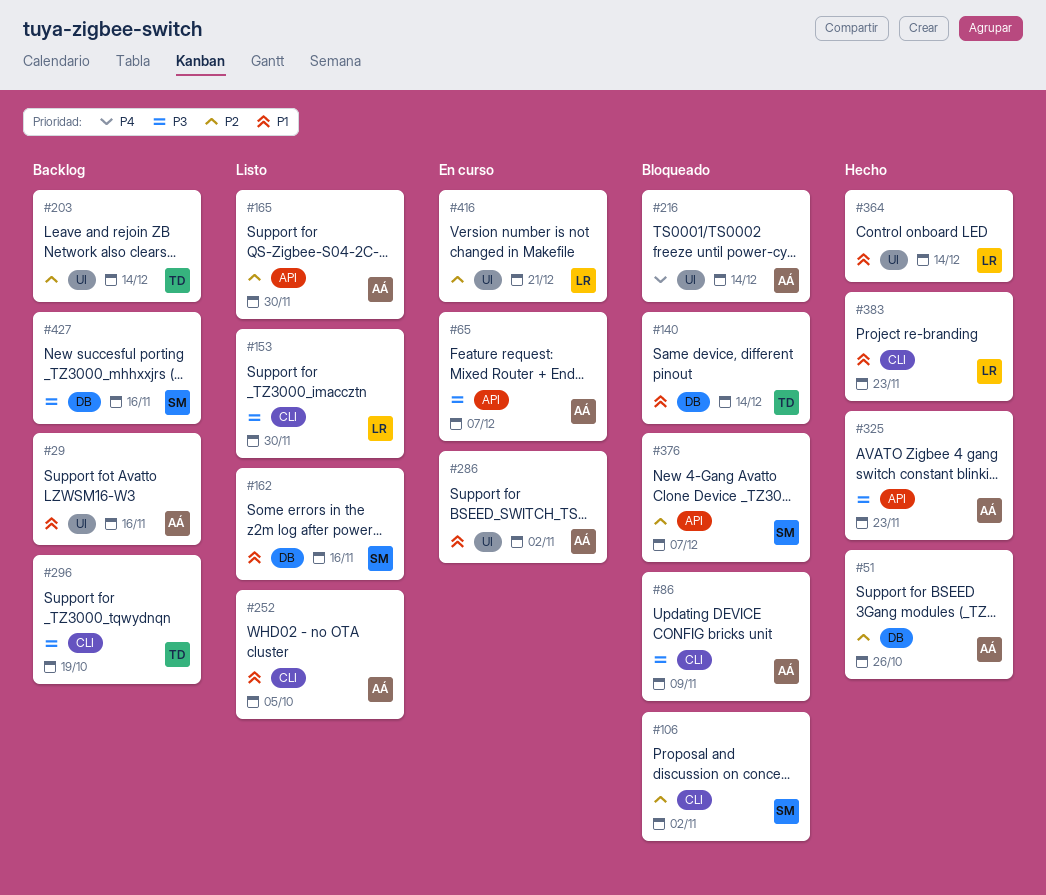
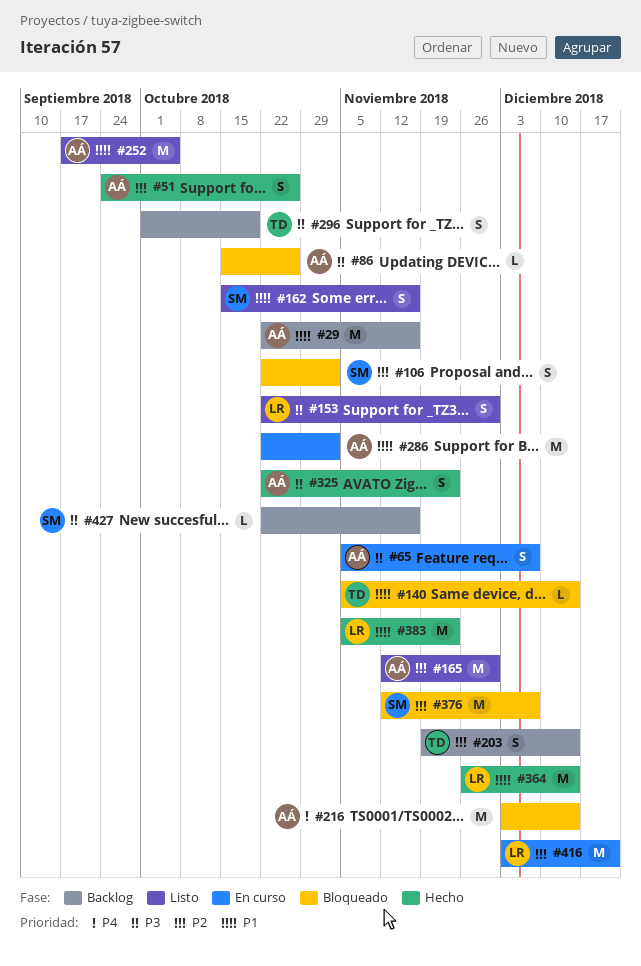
#86, due: Nov 9 -> Oct 26

